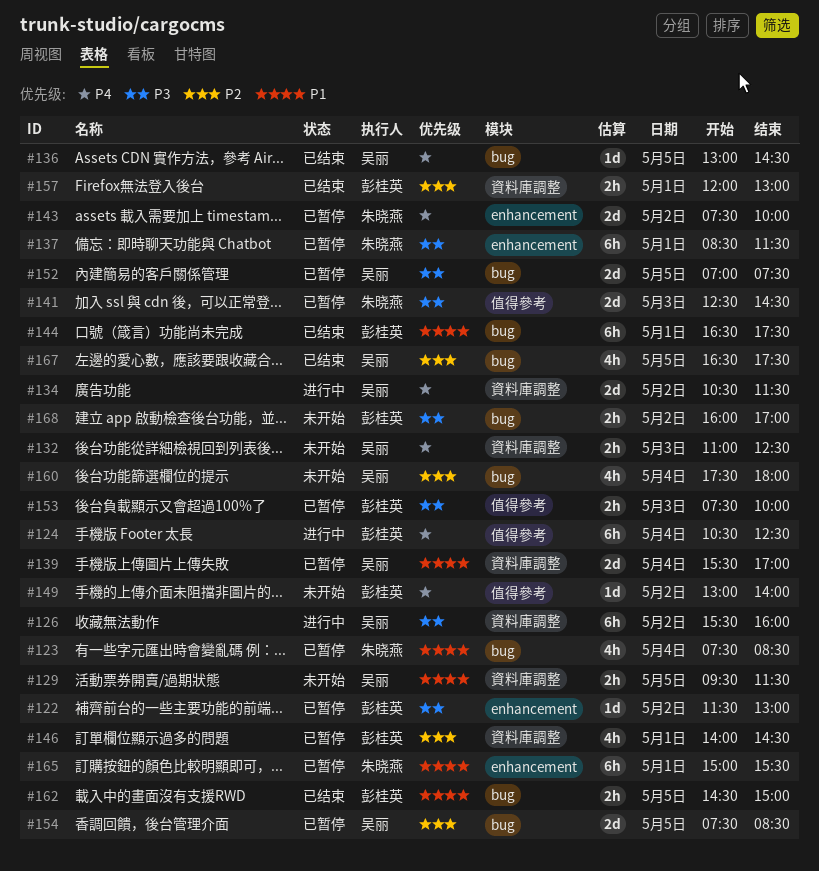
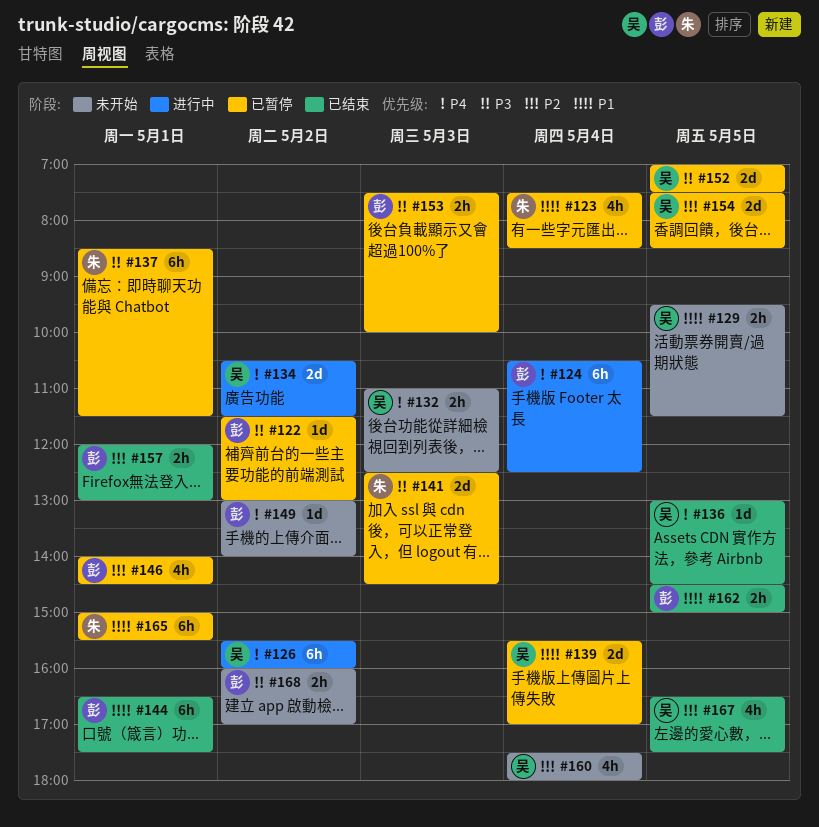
#126, priority: P3 -> P4
#143: present -> none

